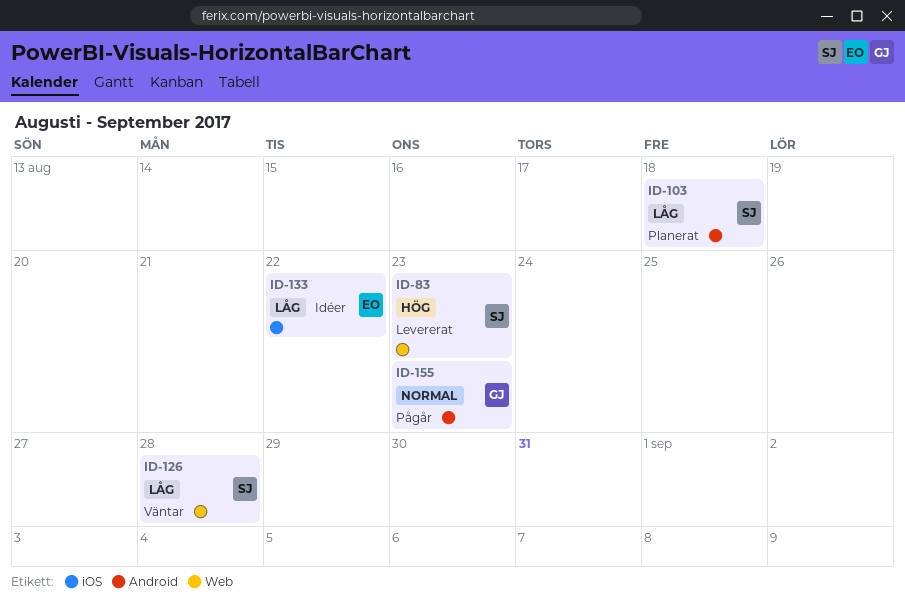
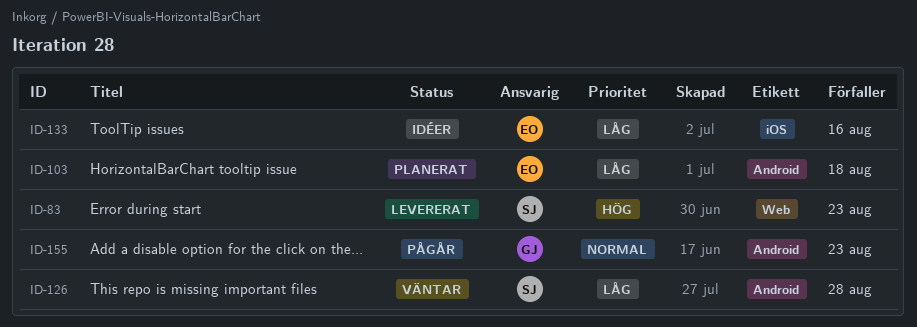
ID-103, owner: SJ -> EO
ID-126, label: Web -> Android
ID-133, due: Aug 22 -> Aug 16

